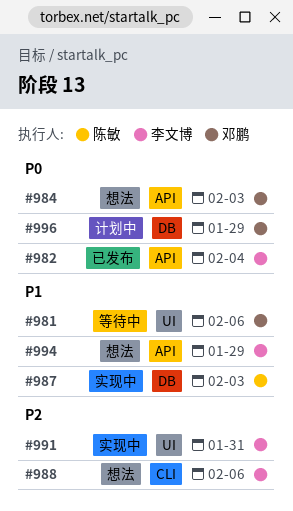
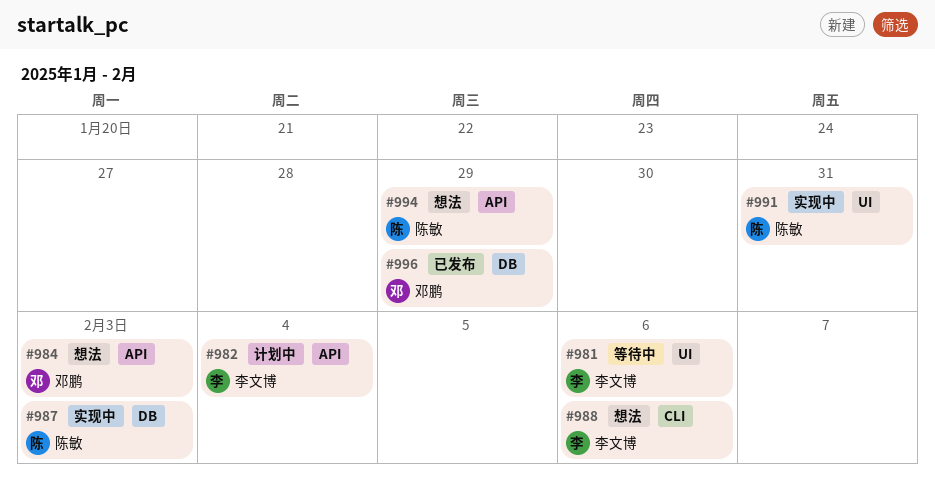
#981, owner: 邓鹏 -> 李文博
#982, status: 已发布 -> 计划中
#991, owner: 李文博 -> 陈敏
#994, owner: 李文博 -> 陈敏
#996, status: 计划中 -> 已发布

